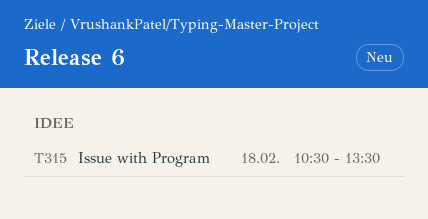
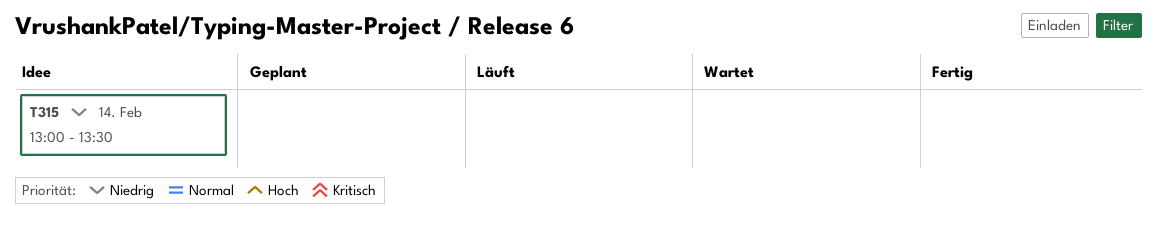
T315, day: Feb 18 -> Feb 14
T315, begins: 10:30 -> 13:00

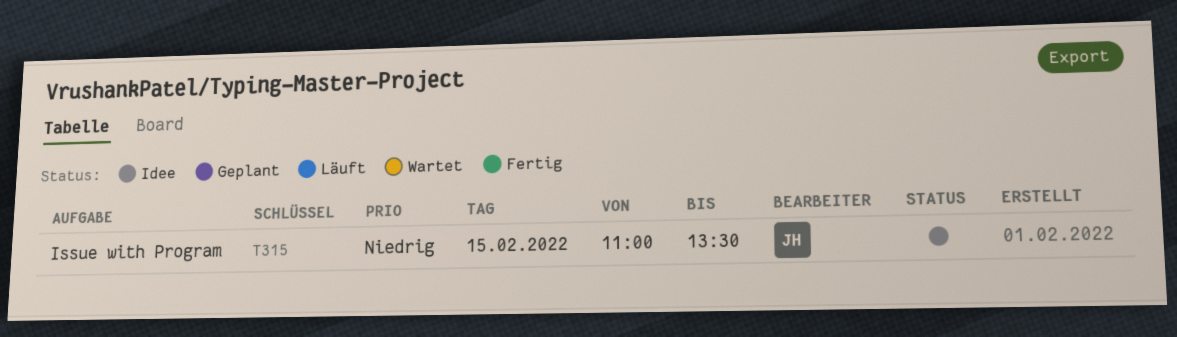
T315, day: Feb 14 -> Feb 15
T315, begins: 13:00 -> 11:00

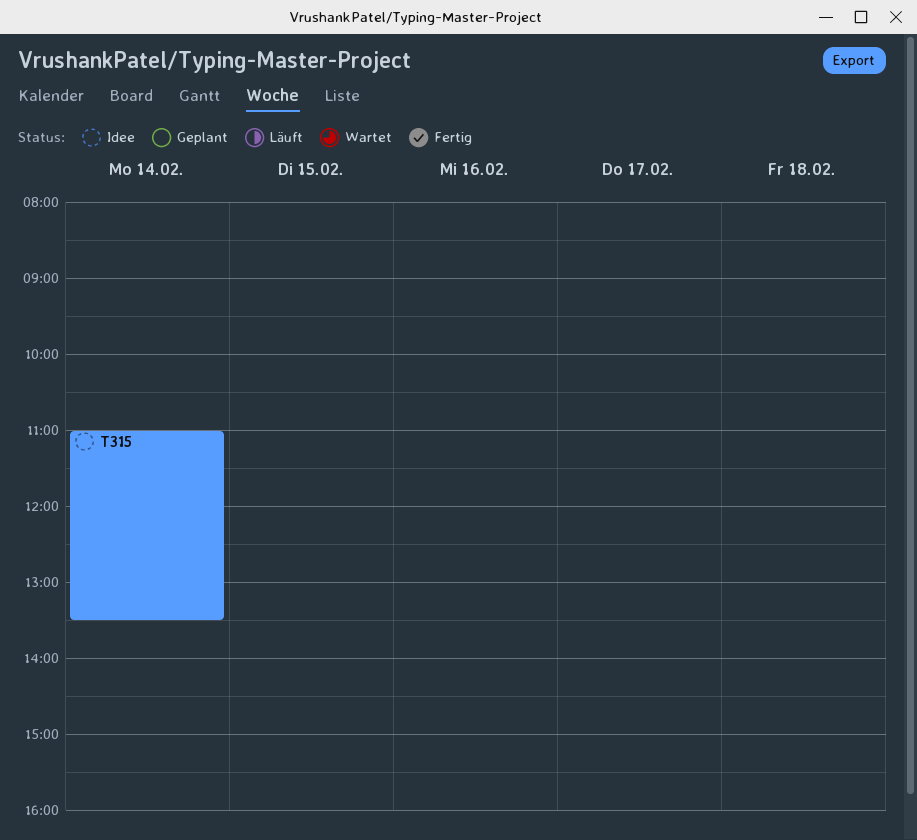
T315, day: Feb 15 -> Feb 14

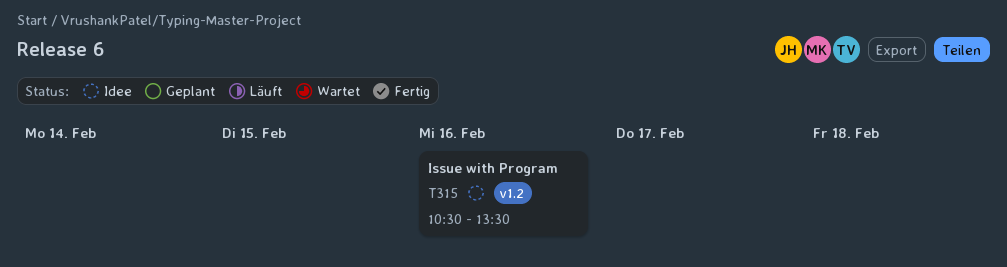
T315, day: Feb 14 -> Feb 16
T315, begins: 11:00 -> 10:30

